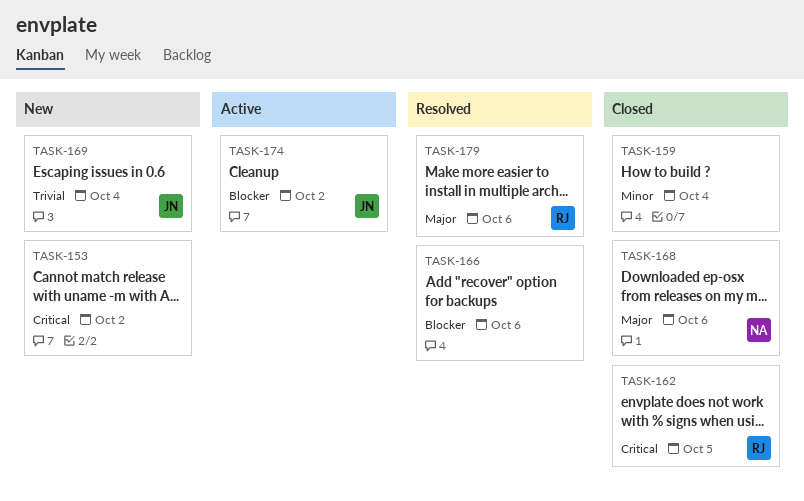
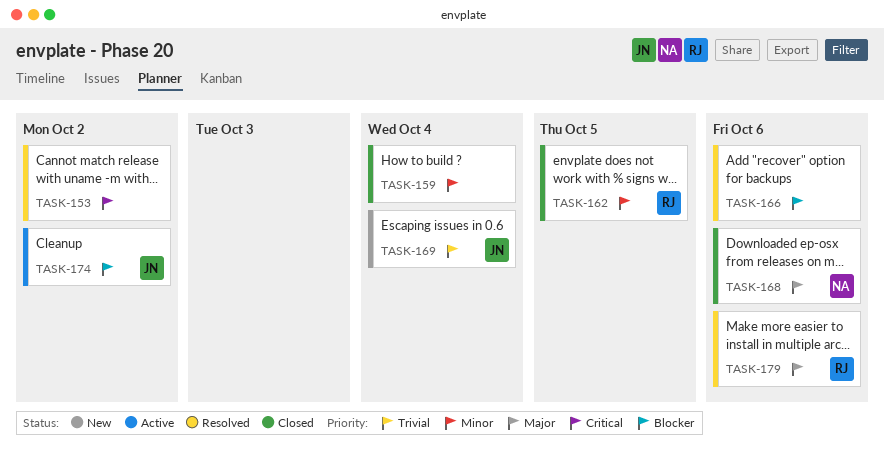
TASK-153, status: New -> Resolved
TASK-162, priority: Critical -> Minor

